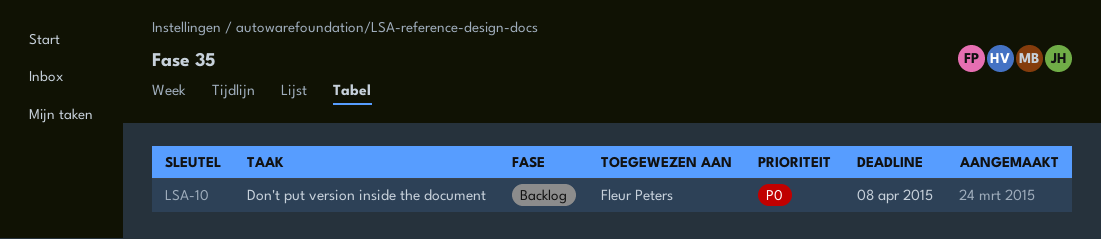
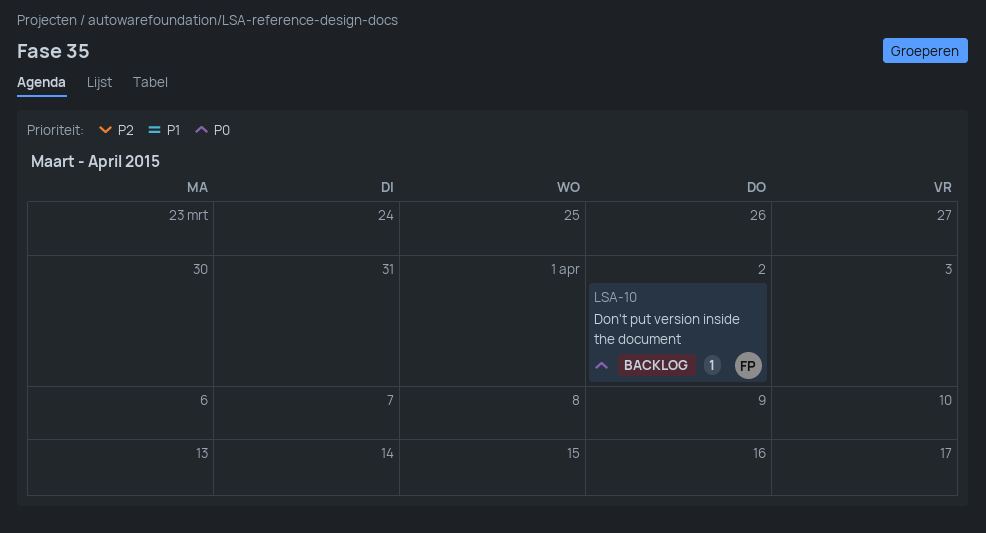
LSA-10, due: Apr 8 -> Apr 2

